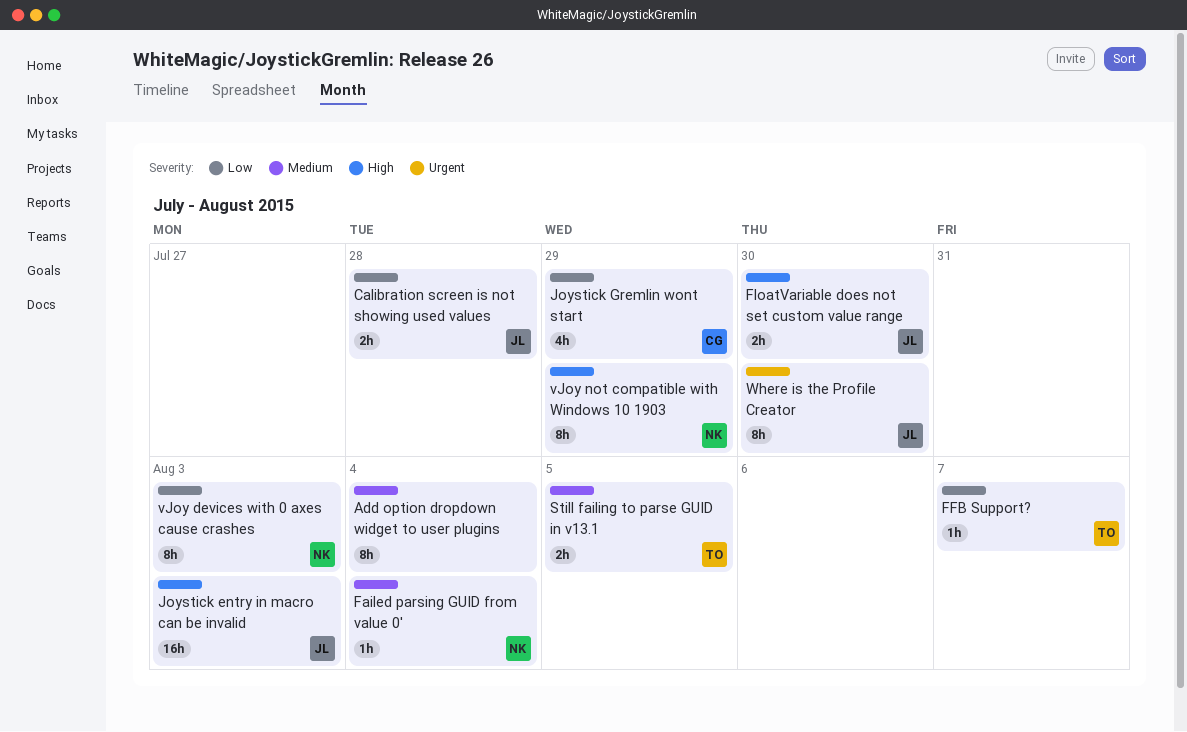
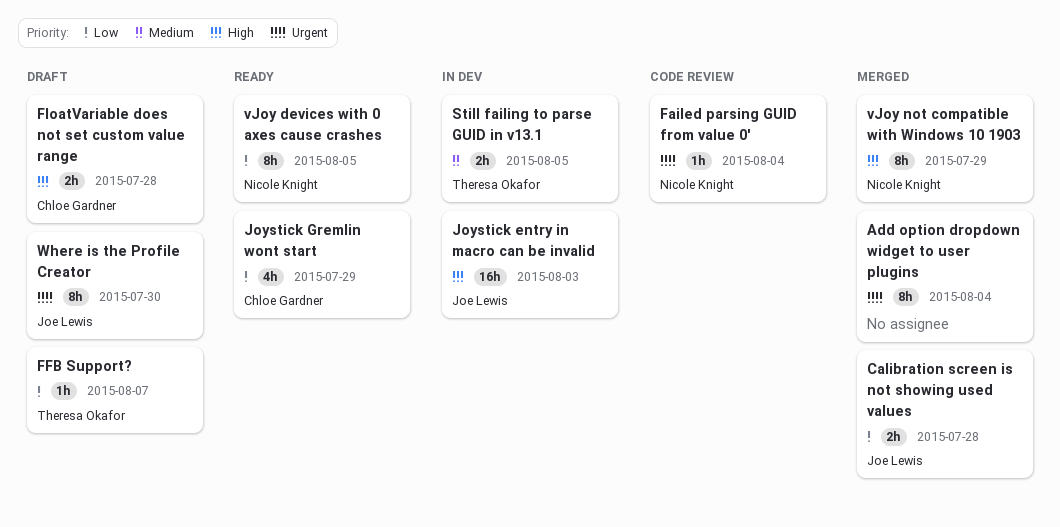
Add option dropdown widget to user plugins, priority: Medium -> Urgent
Failed parsing GUID from value 0', priority: Medium -> Urgent
FloatVariable does not set custom value range, owner: Joe Lewis -> Chloe Gardner
FloatVariable does not set custom value range, due: Jul 30 -> Jul 28
vJoy devices with 0 axes cause crashes, due: Aug 3 -> Aug 5

